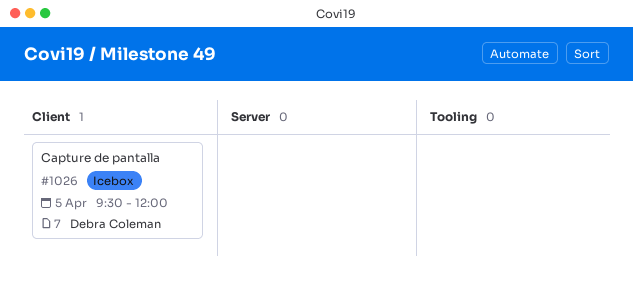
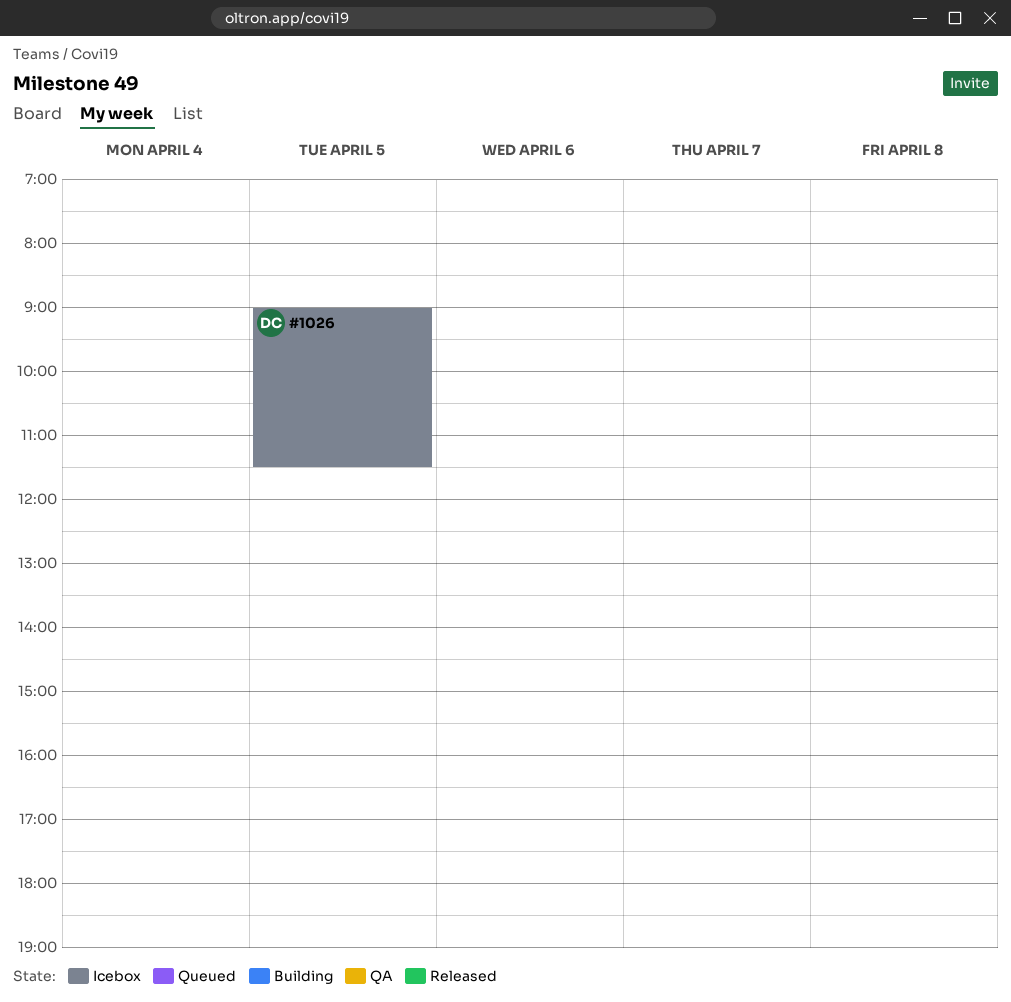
#1026, begins: 09:30 -> 09:00
#1026, ends: 12:00 -> 11:30

